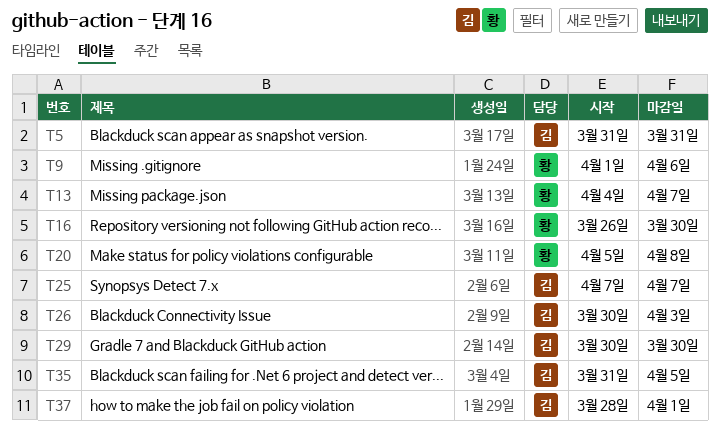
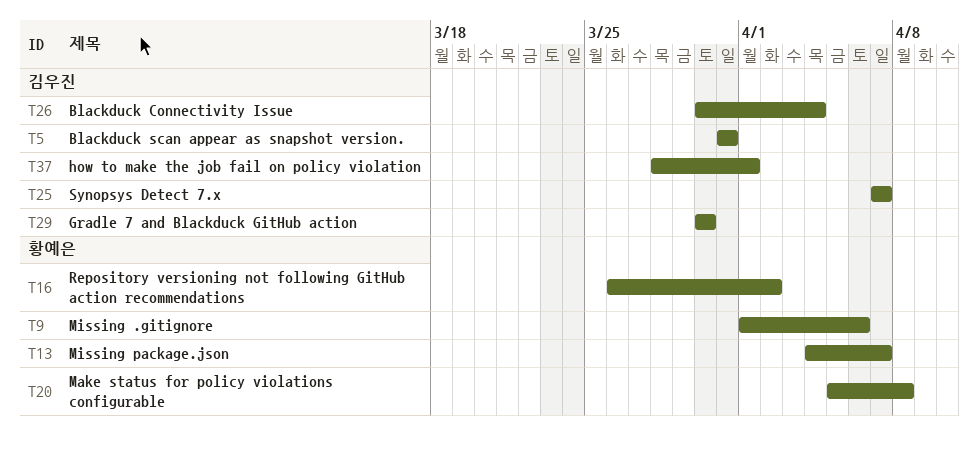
T16, due: Mar 30 -> Apr 2
T26, due: Apr 3 -> Apr 4
T35: present -> none

